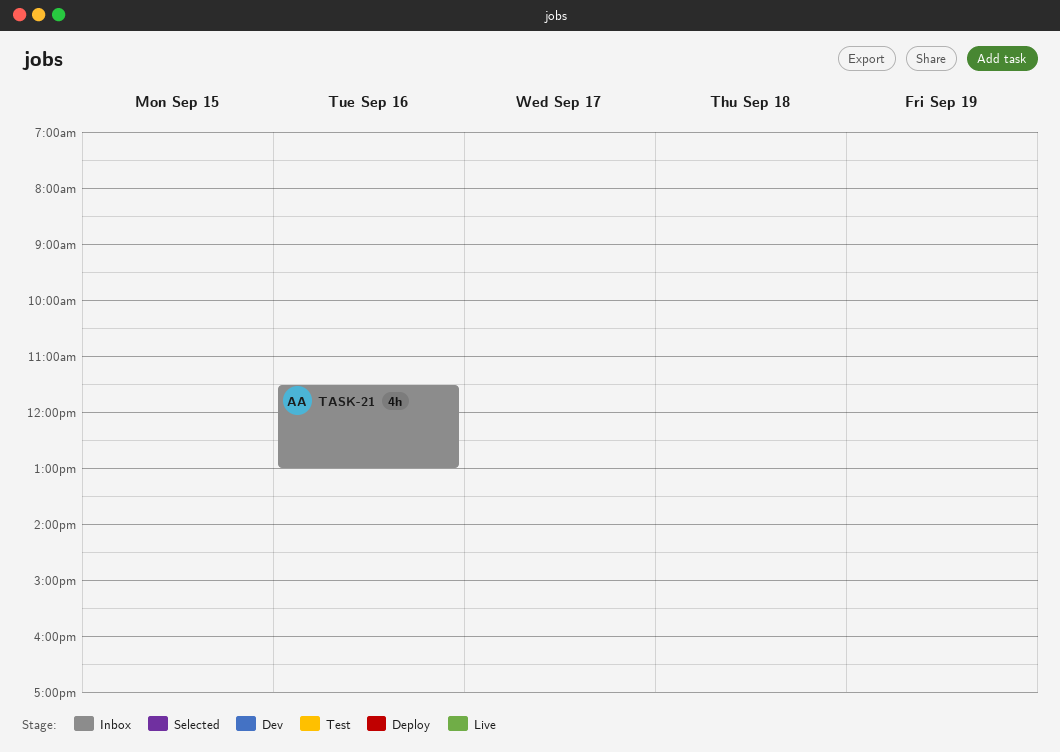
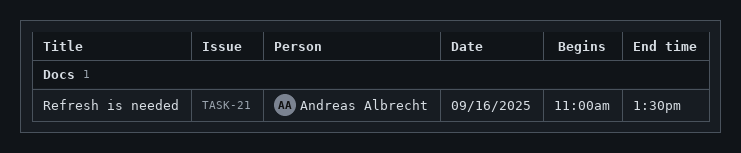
TASK-21, begins: 11:30 -> 11:00
TASK-21, ends: 13:00 -> 13:30

